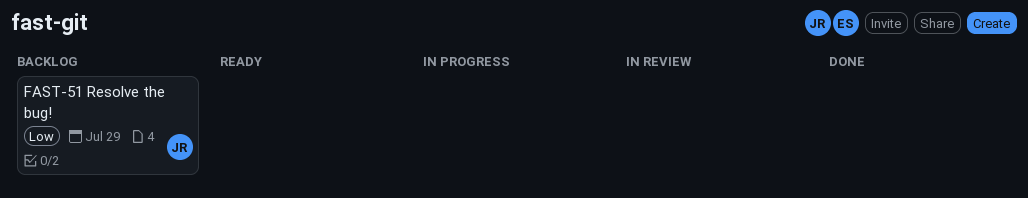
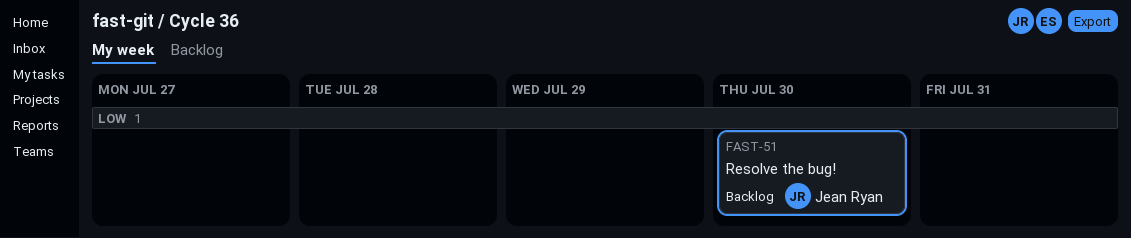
FAST-51, due: Jul 29 -> Jul 30

